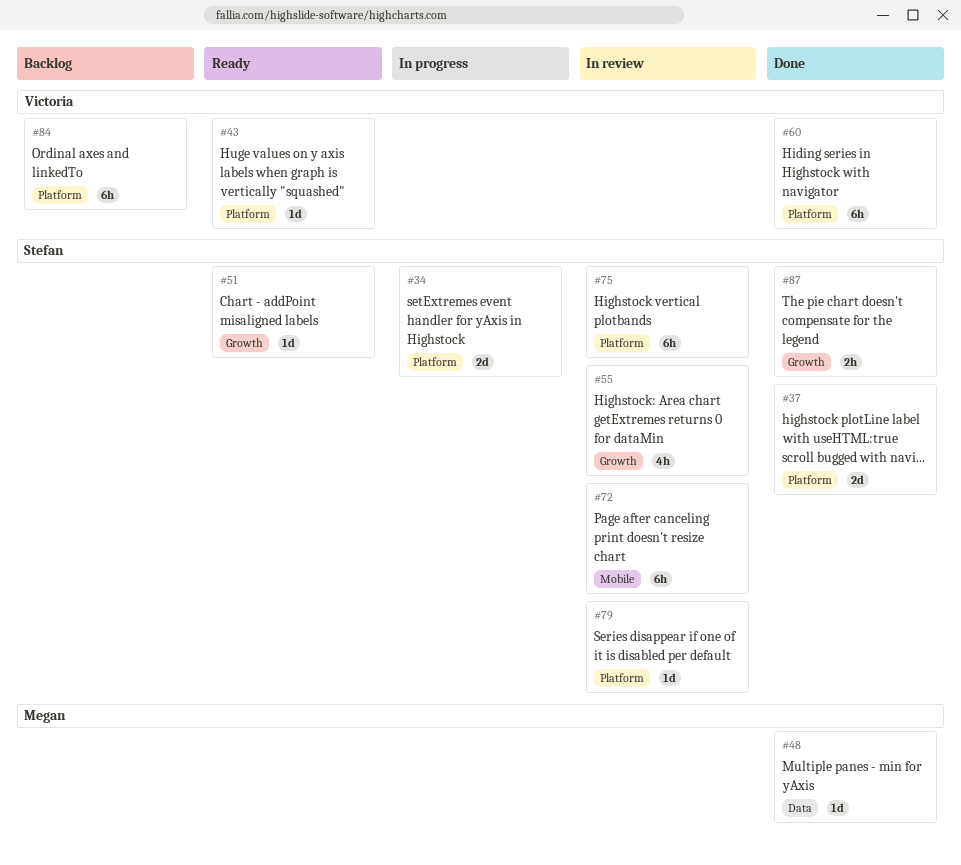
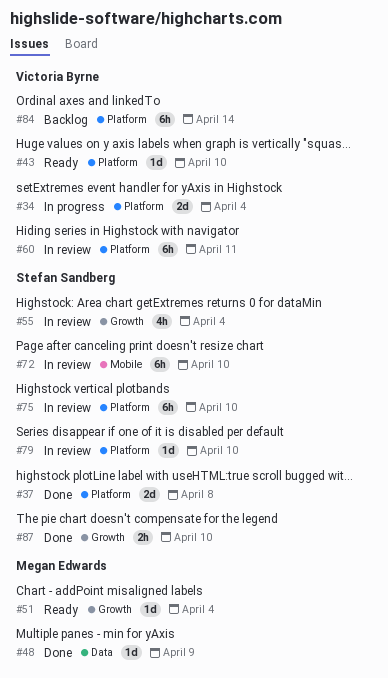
#34, owner: Stefan Sandberg -> Victoria Byrne
#51, owner: Stefan Sandberg -> Megan Edwards
#60, status: Done -> In review

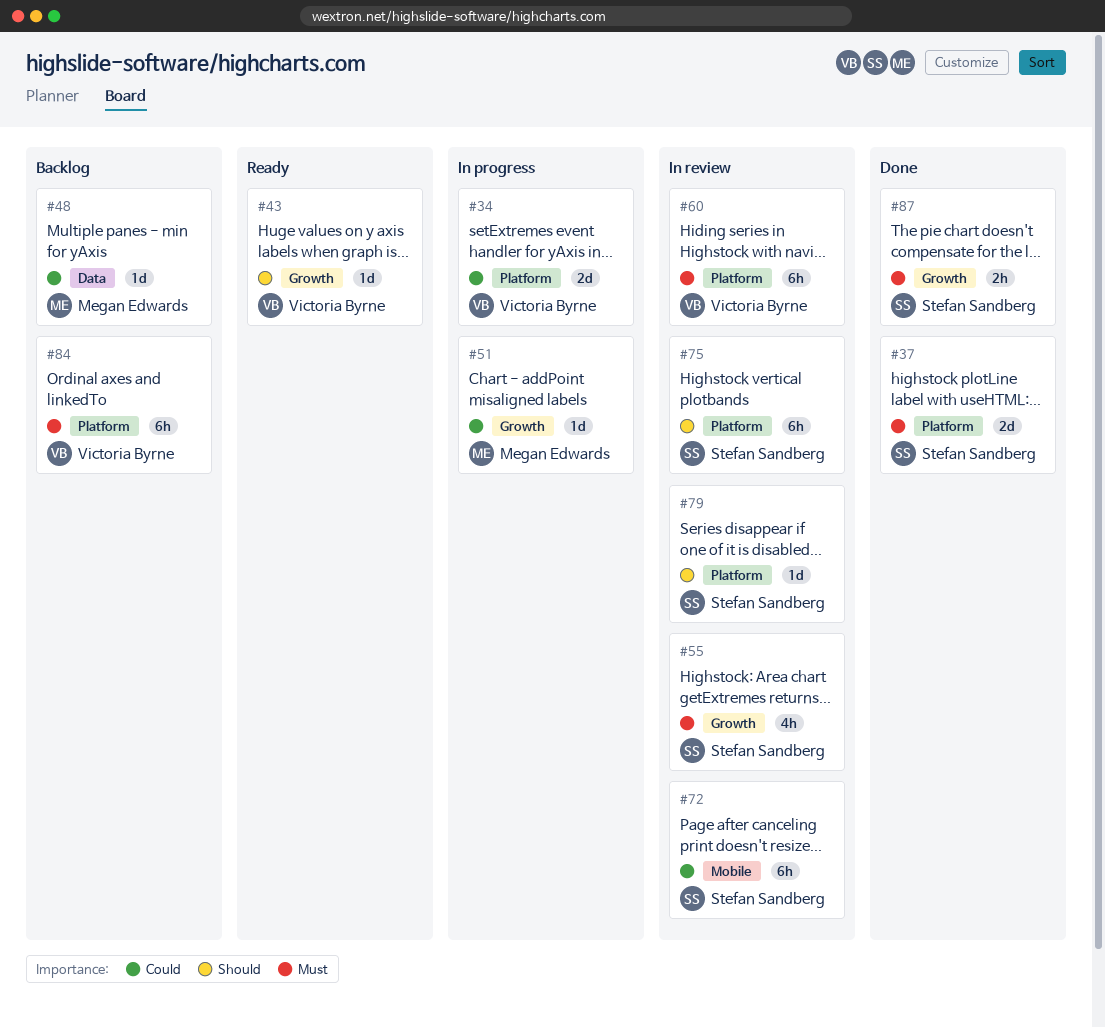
#43, label: Platform -> Growth
#48, status: Done -> Backlog
#51, status: Ready -> In progress

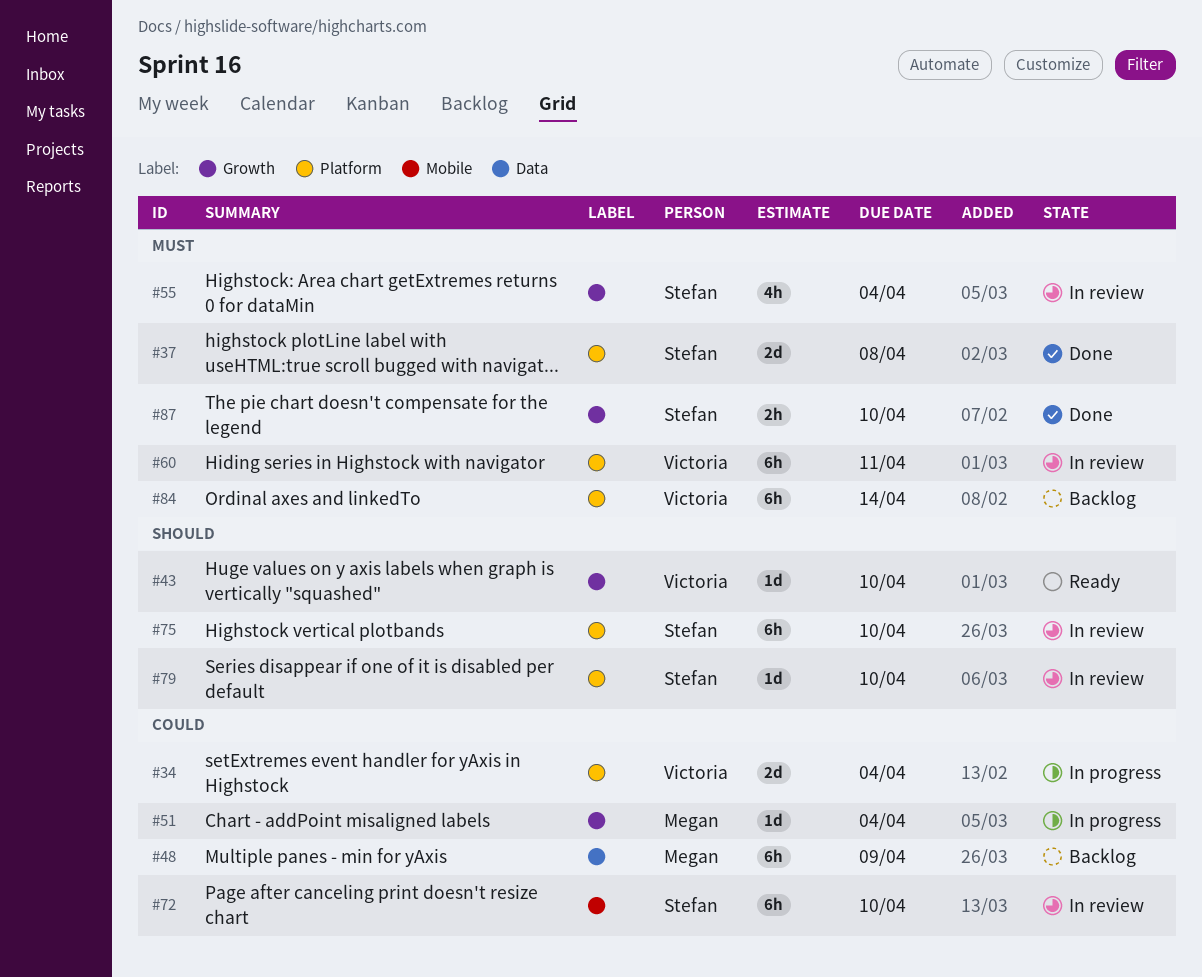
#48, estimate: 1d -> 6h

